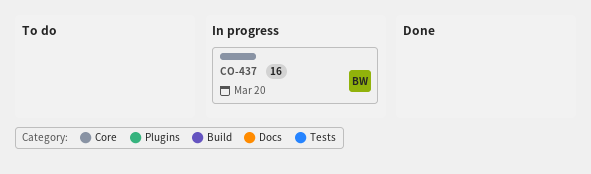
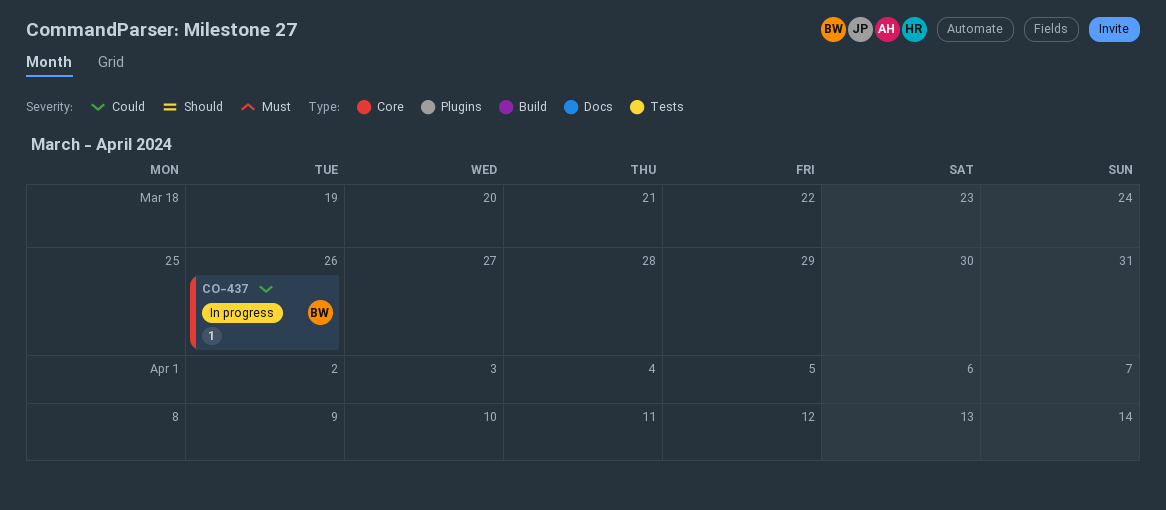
CO-437, estimate: 16 -> 1
CO-437, due: Mar 20 -> Mar 26

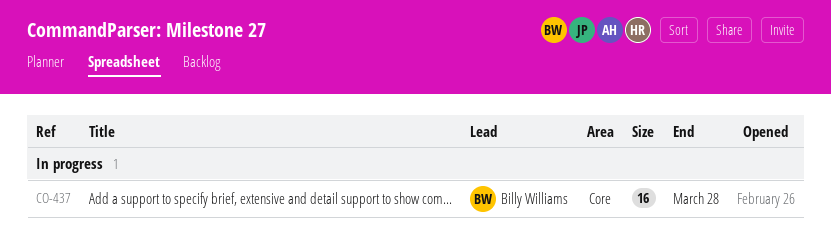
CO-437, estimate: 1 -> 16
CO-437, due: Mar 26 -> Mar 28

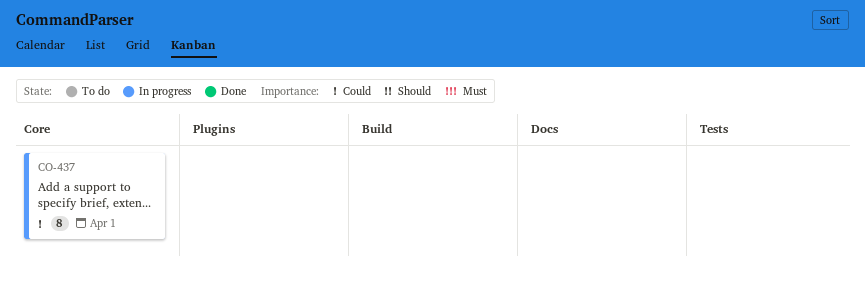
CO-437, estimate: 16 -> 8
CO-437, due: Mar 28 -> Apr 1

